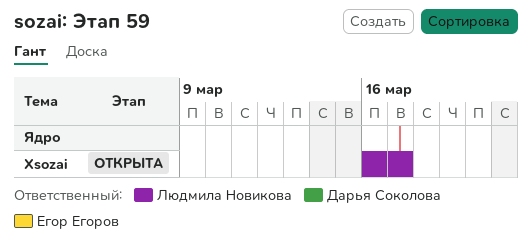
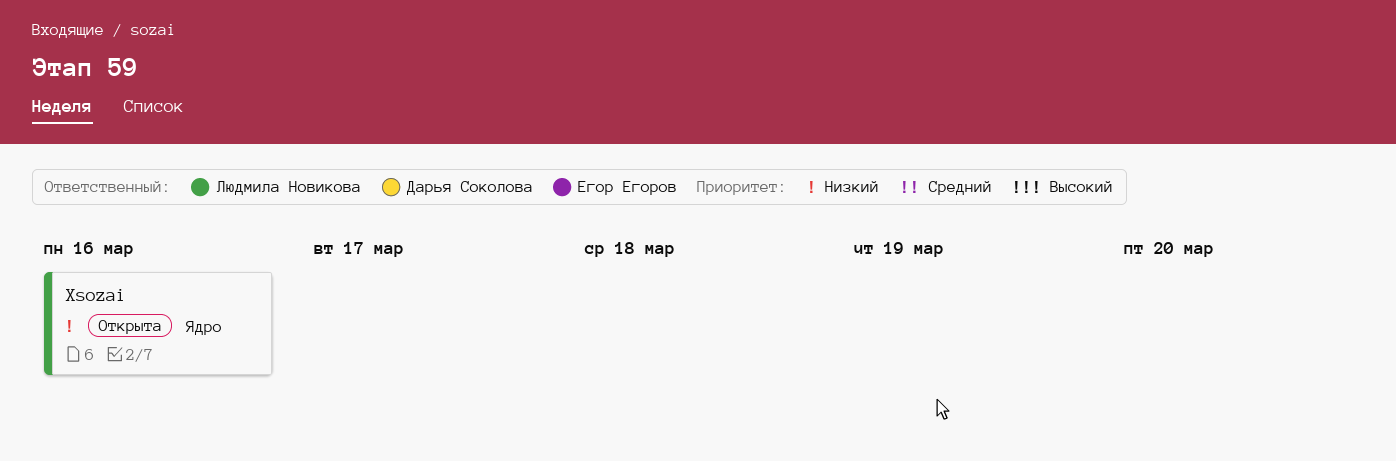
Xsozai, due: Mar 17 -> Mar 16

